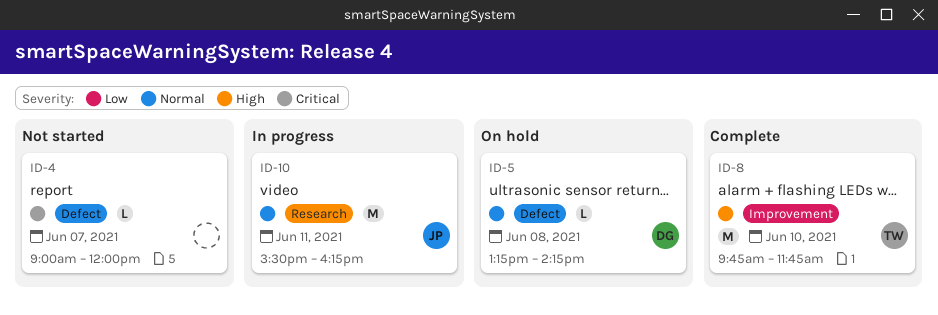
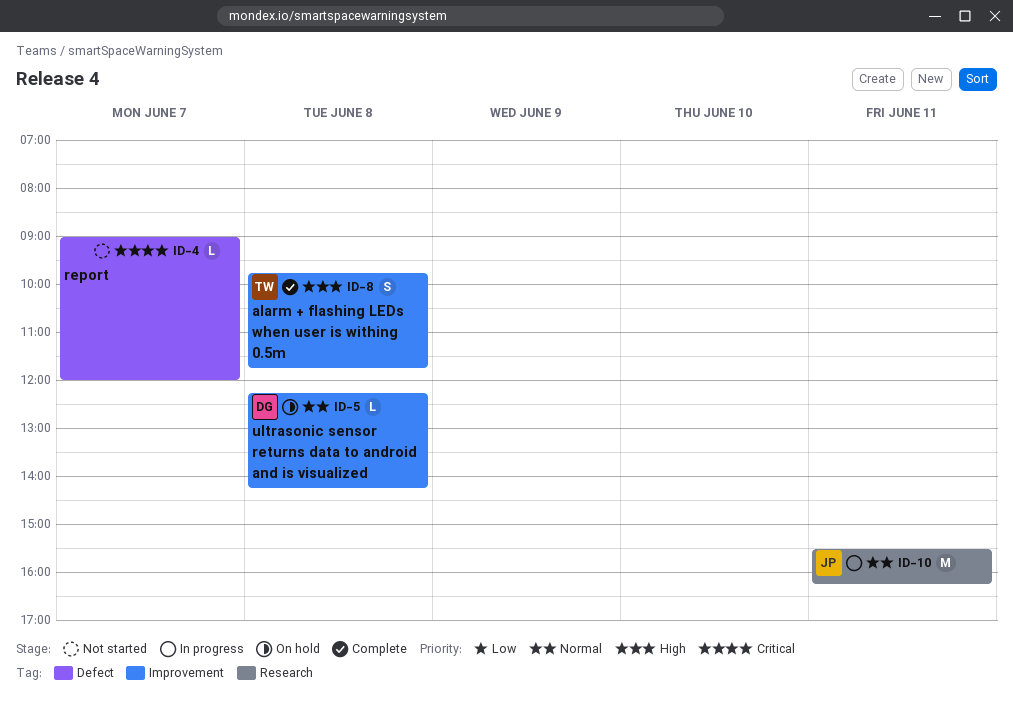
ID-5, label: Defect -> Improvement
ID-5, begins: 13:15 -> 12:15
ID-8, estimate: M -> S
ID-8, day: Jun 10 -> Jun 8

